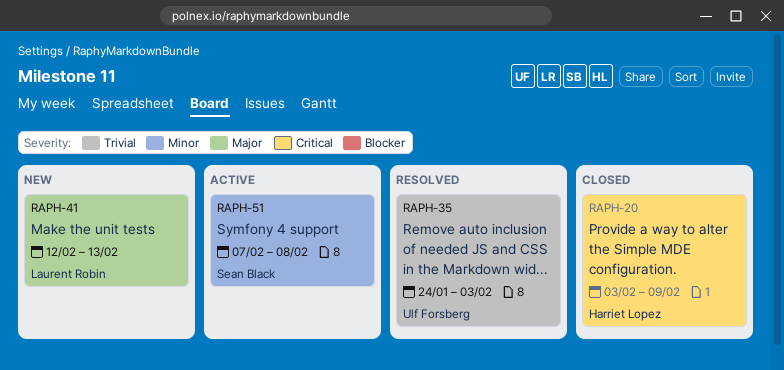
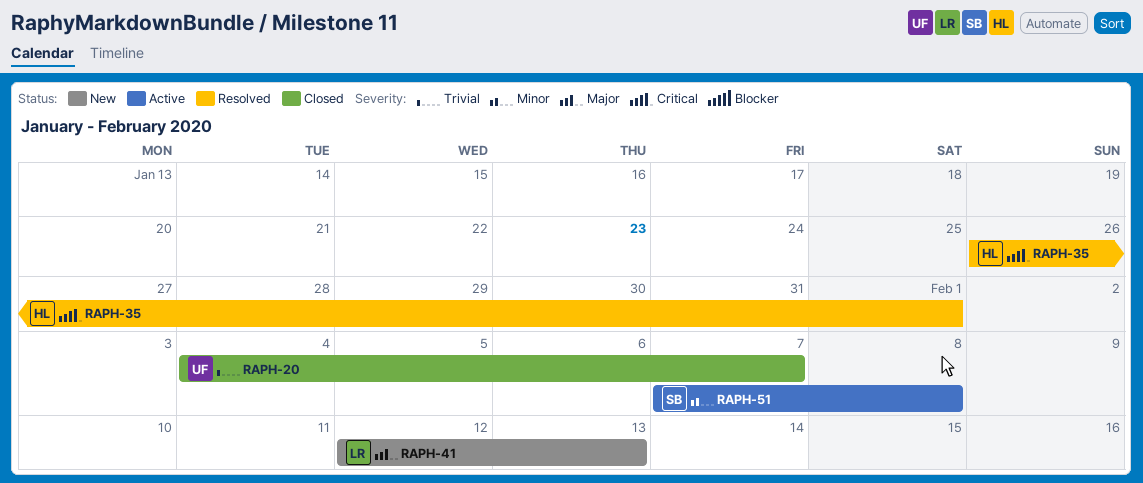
RAPH-20, owner: Harriet Lopez -> Ulf Forsberg
RAPH-20, priority: Critical -> Trivial
RAPH-20, start: Feb 3 -> Feb 4
RAPH-20, due: Feb 9 -> Feb 7
RAPH-35, owner: Ulf Forsberg -> Harriet Lopez
RAPH-35, priority: Trivial -> Critical
RAPH-35, start: Jan 24 -> Jan 26
RAPH-35, due: Feb 3 -> Feb 1

